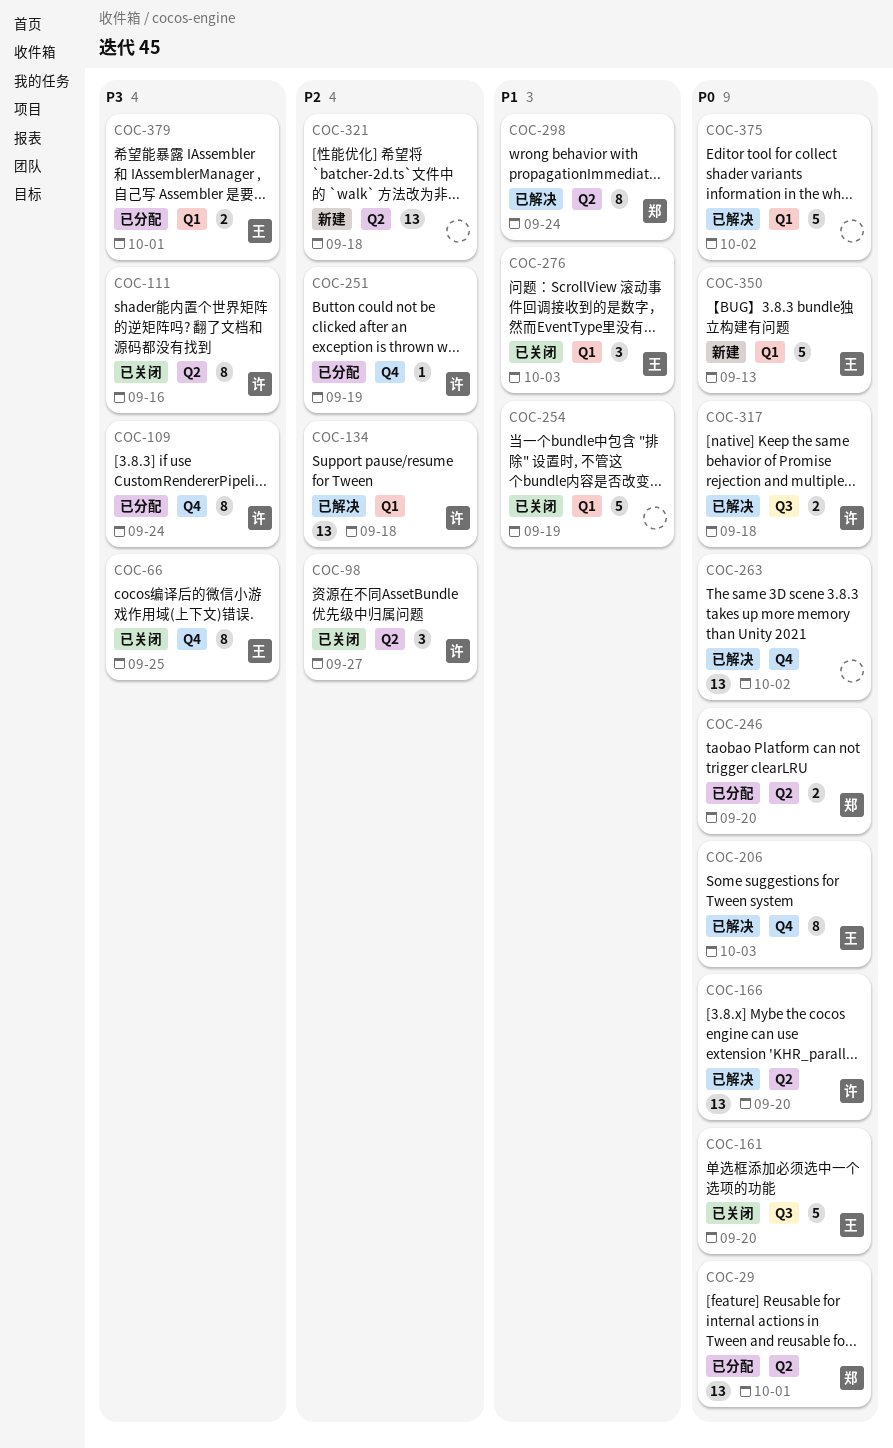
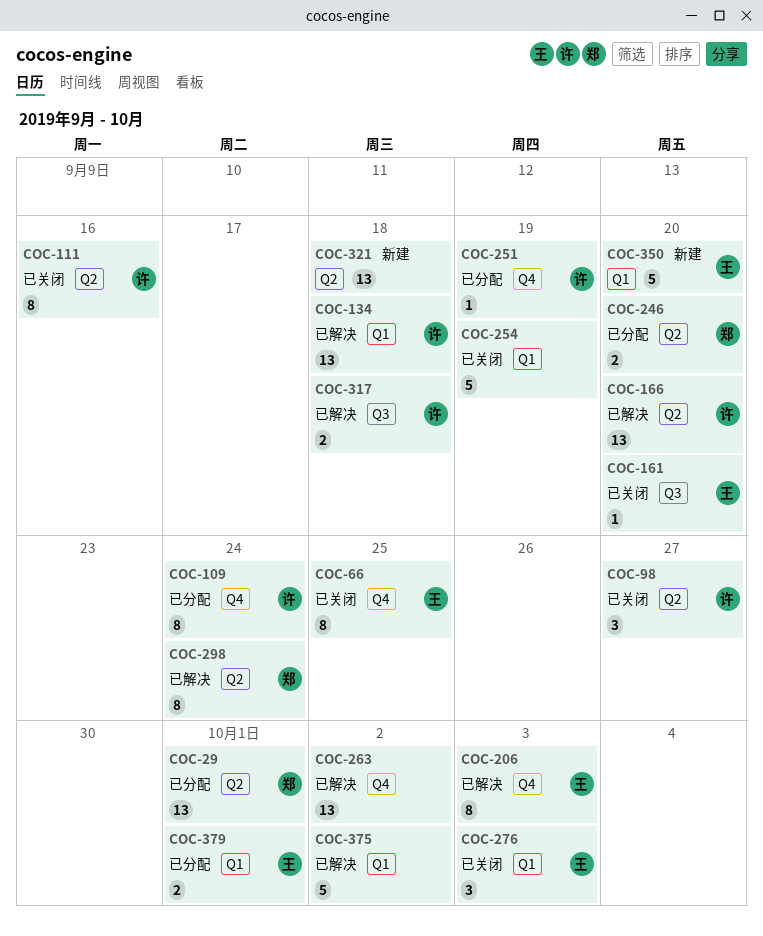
COC-161, estimate: 5 -> 1
COC-350, due: Sep 13 -> Sep 20

